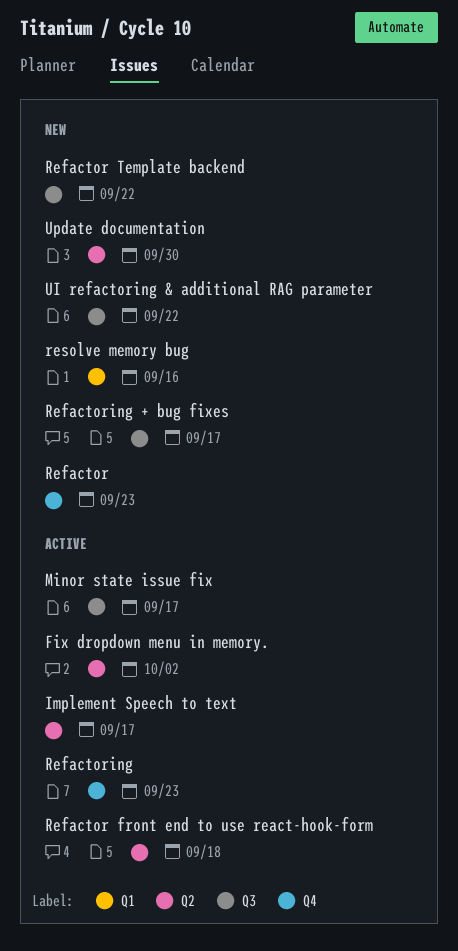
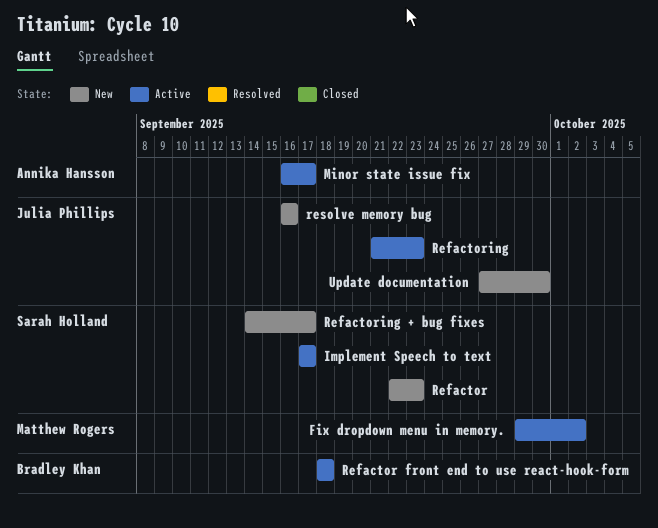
Refactor Template backend: present -> none
UI refactoring & additional RAG parameter: present -> none

